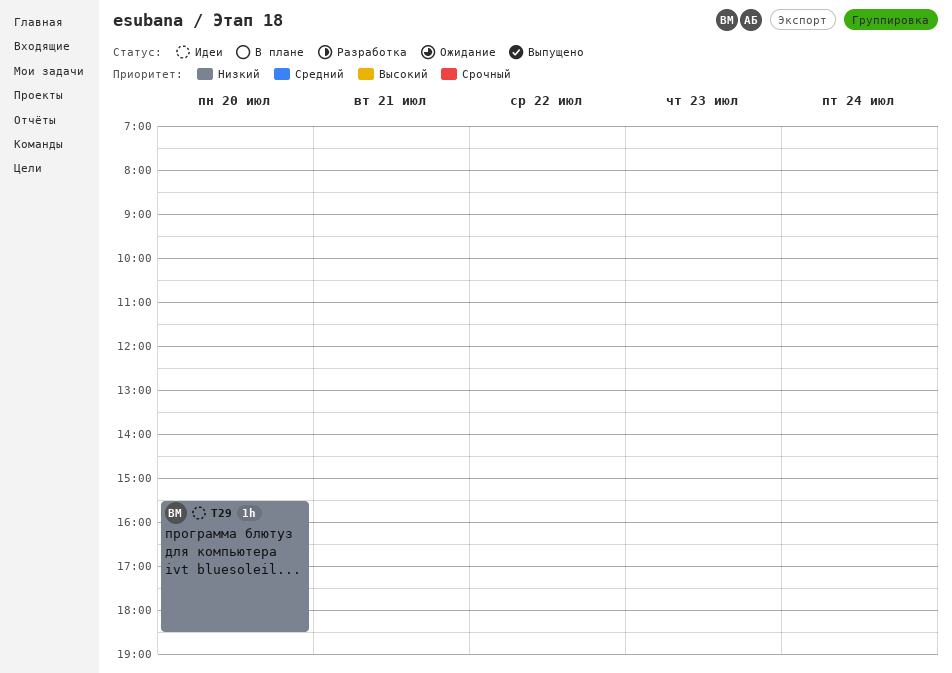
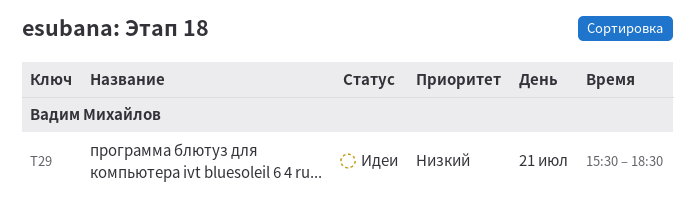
T29, day: Jul 20 -> Jul 21

